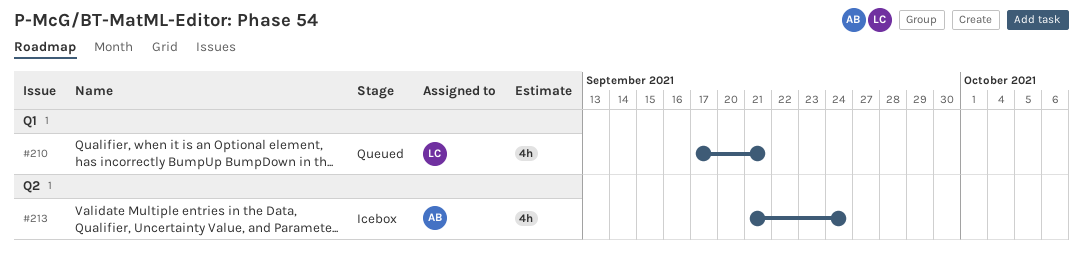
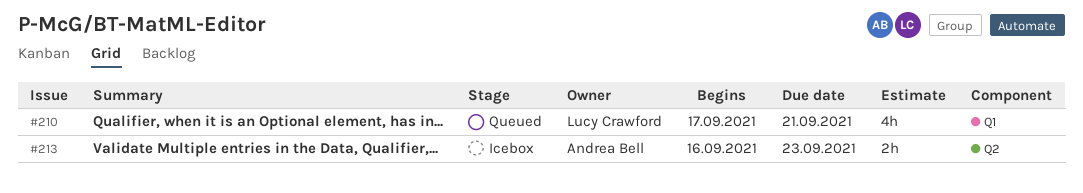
#213, estimate: 4h -> 2h
#213, start: Sep 21 -> Sep 16
#213, due: Sep 24 -> Sep 23

